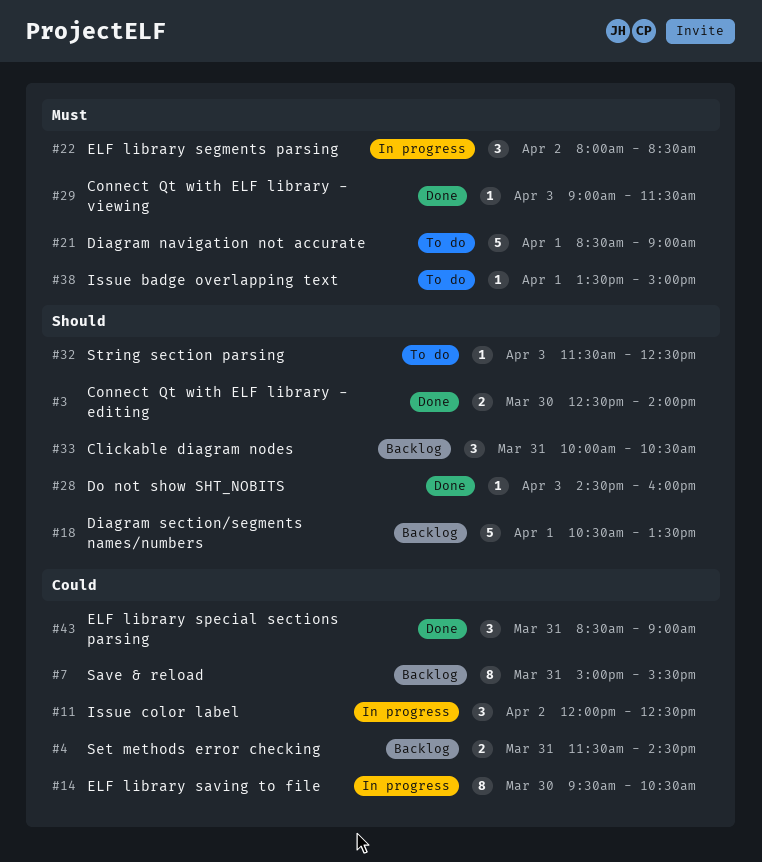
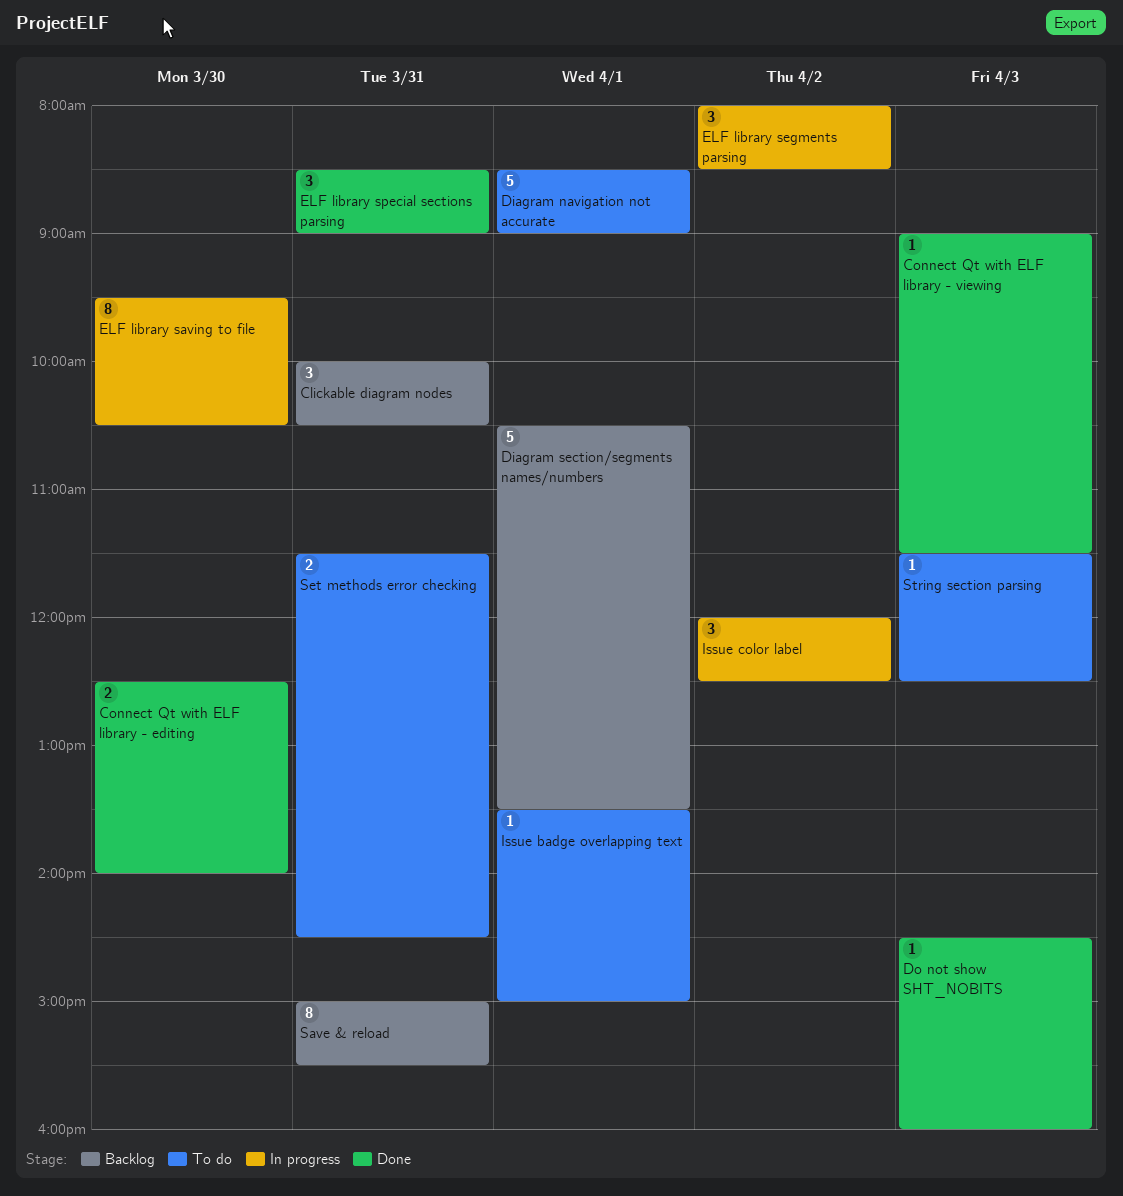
Set methods error checking, status: Backlog -> To do

